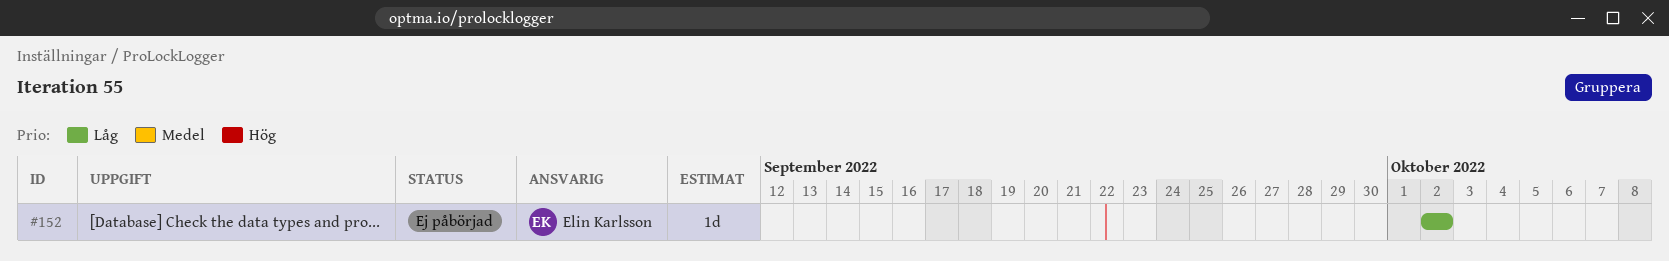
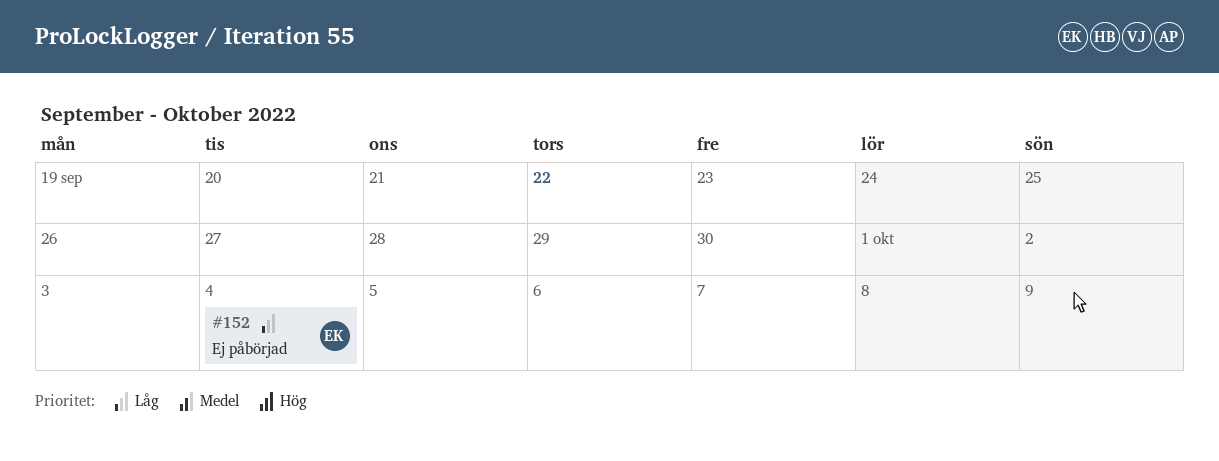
#152, due: Oct 2 -> Oct 4

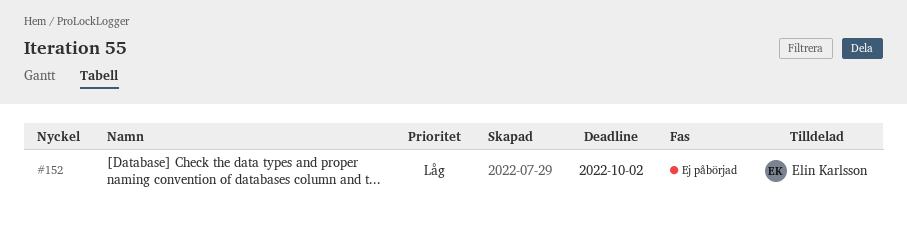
#152, due: Oct 4 -> Oct 2

